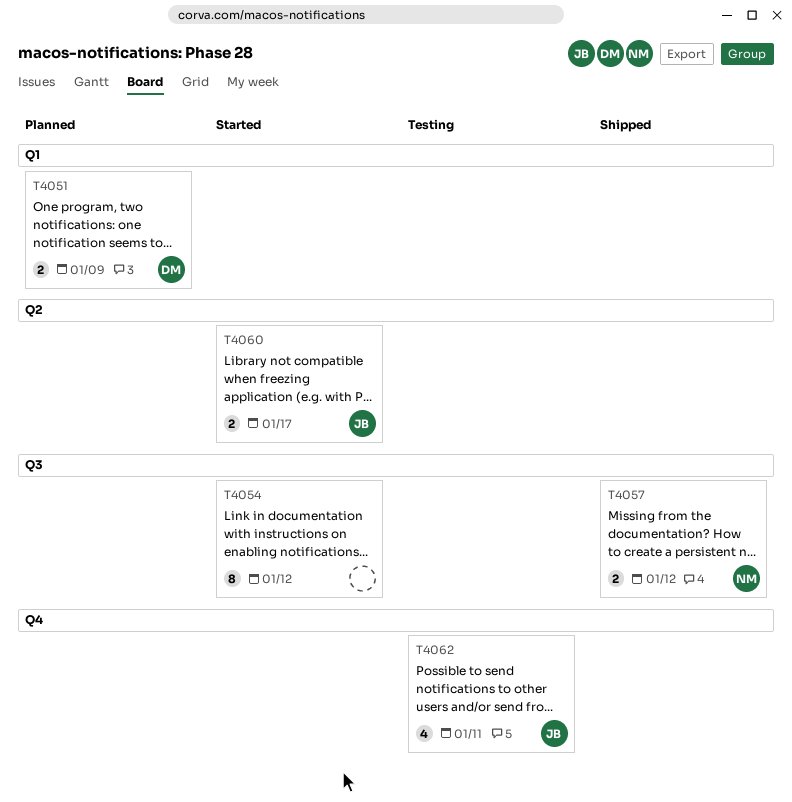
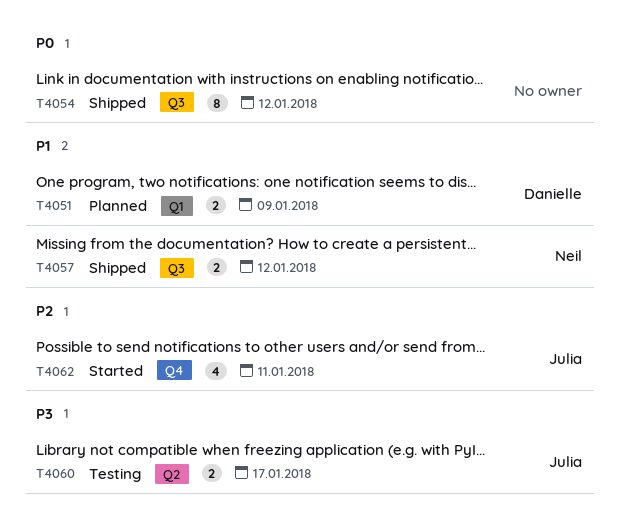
T4054, status: Started -> Shipped
T4060, status: Started -> Testing
T4062, status: Testing -> Started

